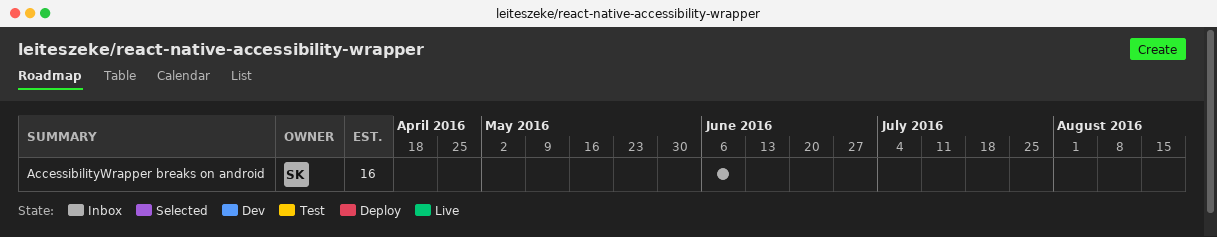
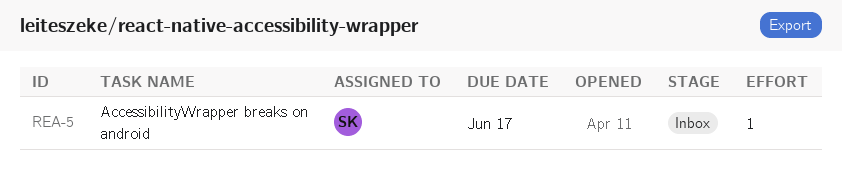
AccessibilityWrapper breaks on android, estimate: 16 -> 1
AccessibilityWrapper breaks on android, due: Jun 10 -> Jun 17

